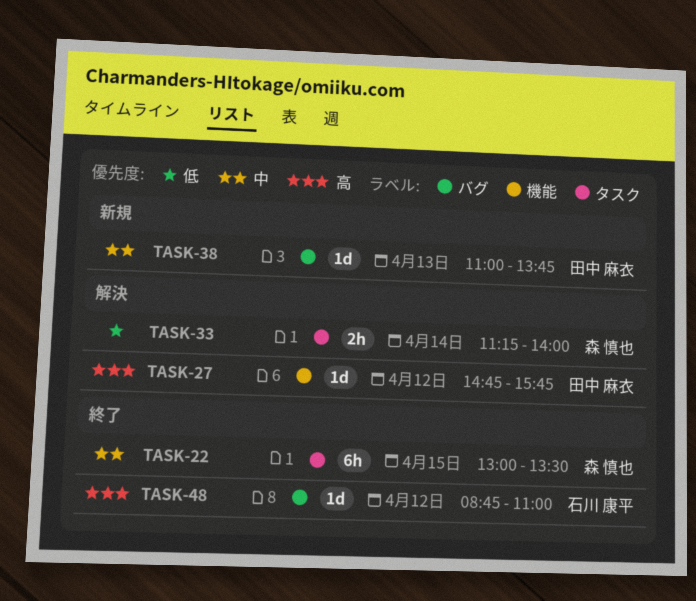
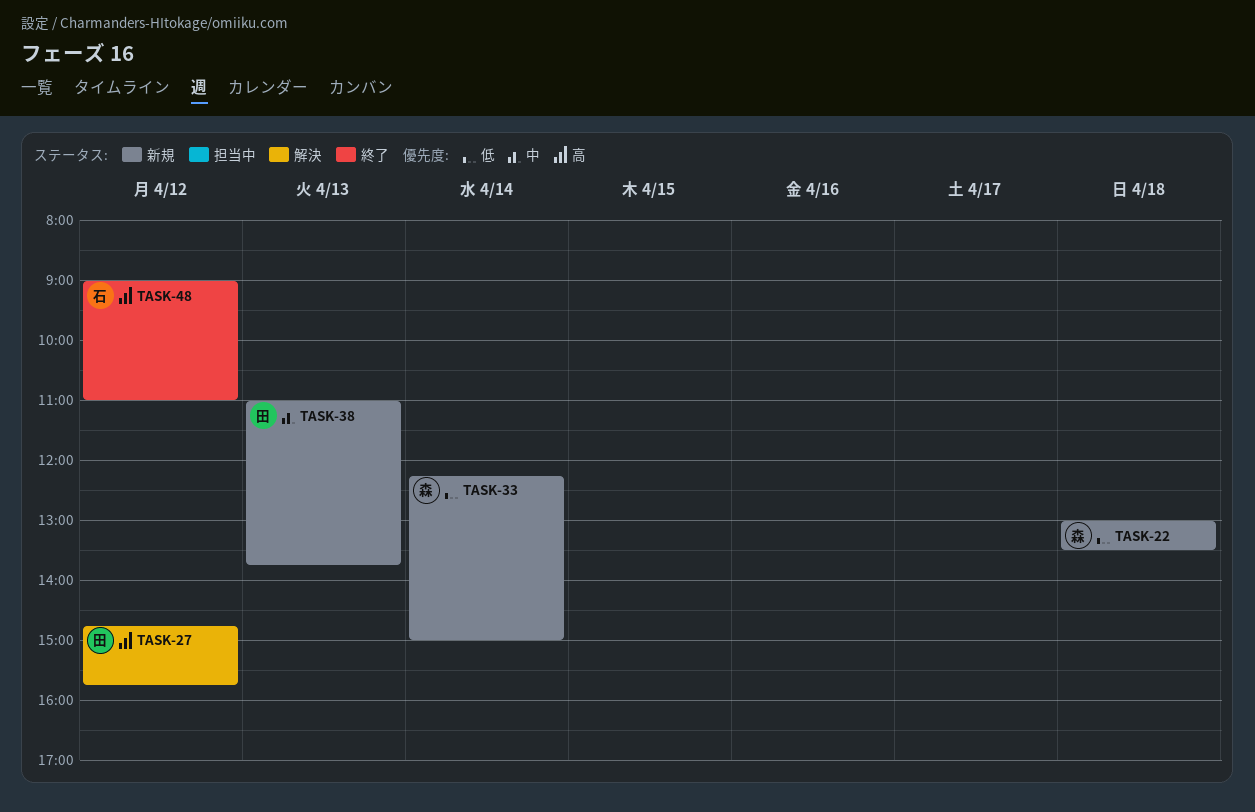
TASK-22, status: 終了 -> 新規
TASK-22, priority: 中 -> 低
TASK-22, day: Apr 15 -> Apr 18
TASK-33, status: 解決 -> 新規
TASK-33, begins: 11:15 -> 12:15
TASK-33, ends: 14:00 -> 15:00
TASK-48, begins: 08:45 -> 09:00

